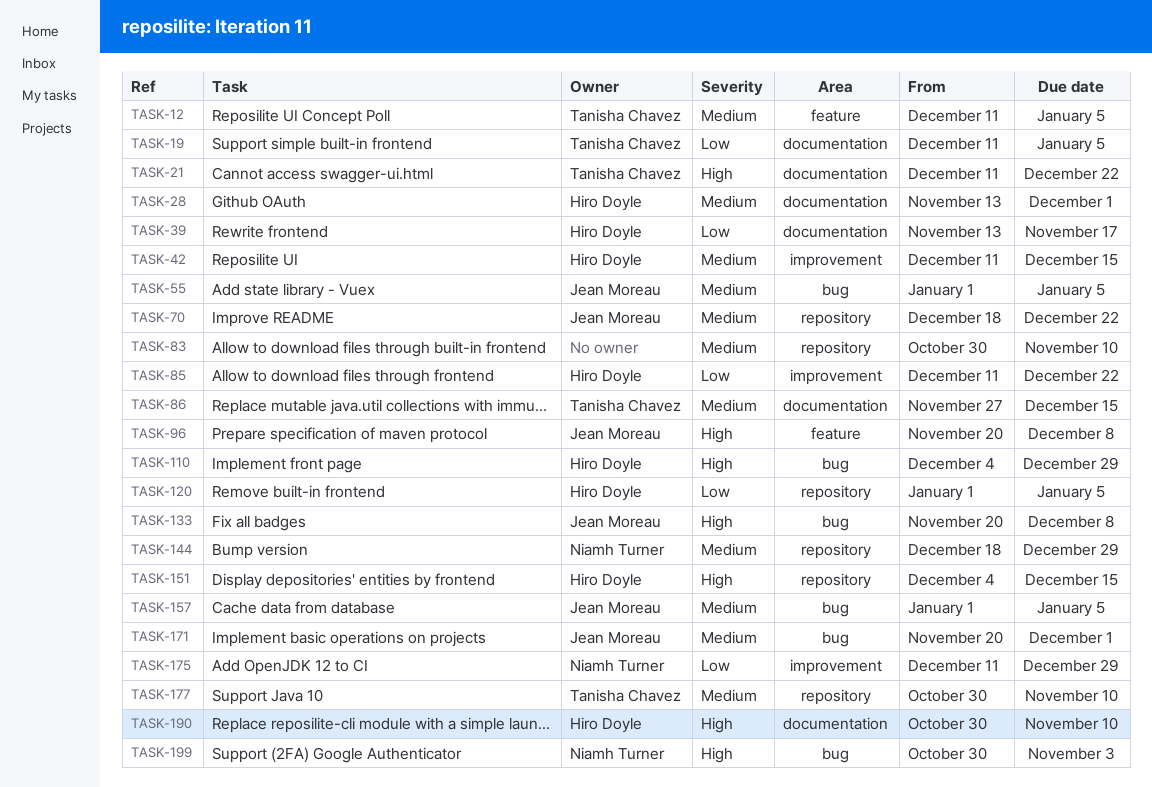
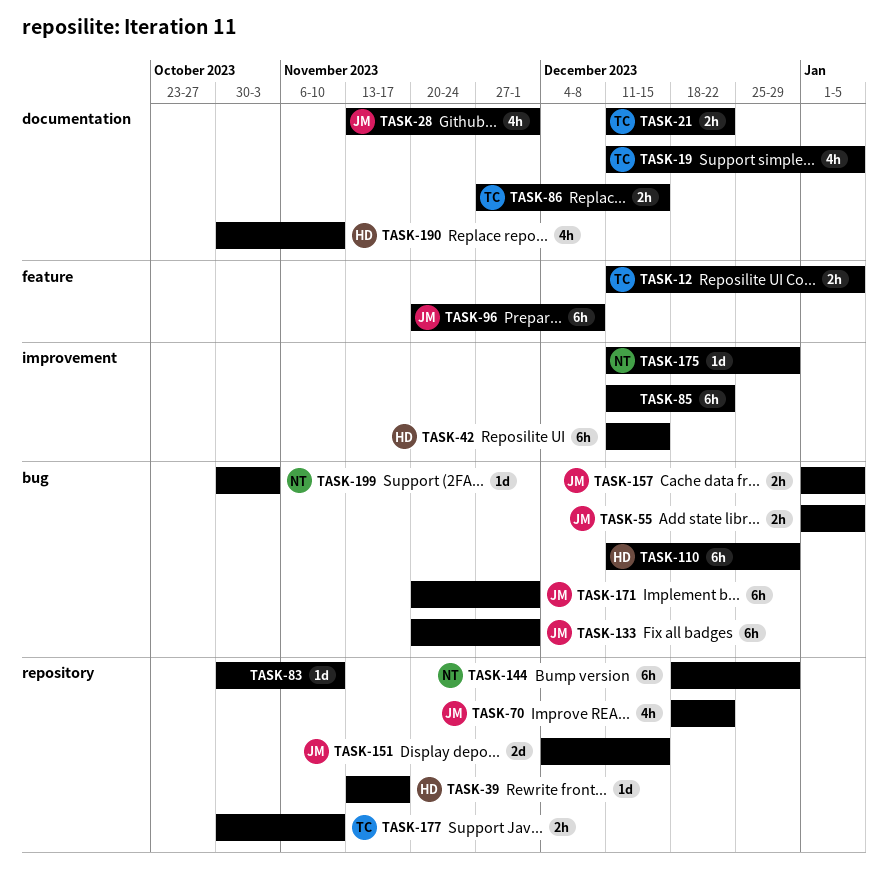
TASK-28, owner: Hiro Doyle -> Jean Moreau
TASK-39, label: documentation -> repository
TASK-85, owner: Hiro Doyle -> none
TASK-110, start: Dec 4 -> Dec 11
TASK-120: present -> none
TASK-133, due: Dec 8 -> Dec 1
TASK-151, owner: Hiro Doyle -> Jean Moreau

